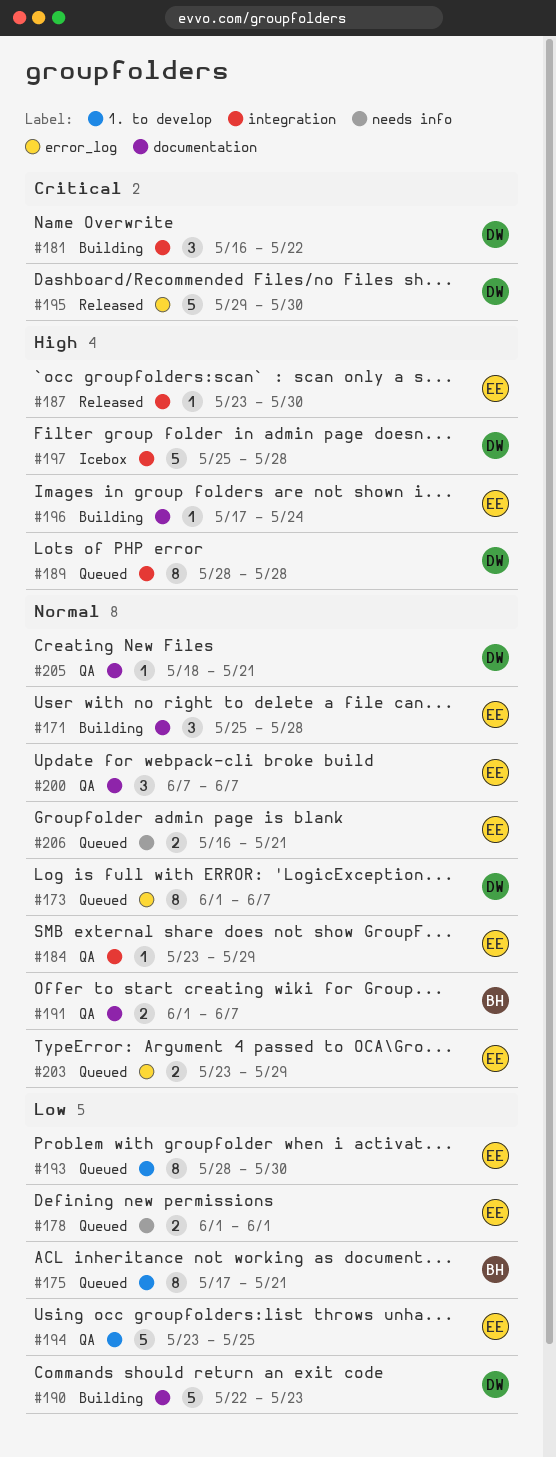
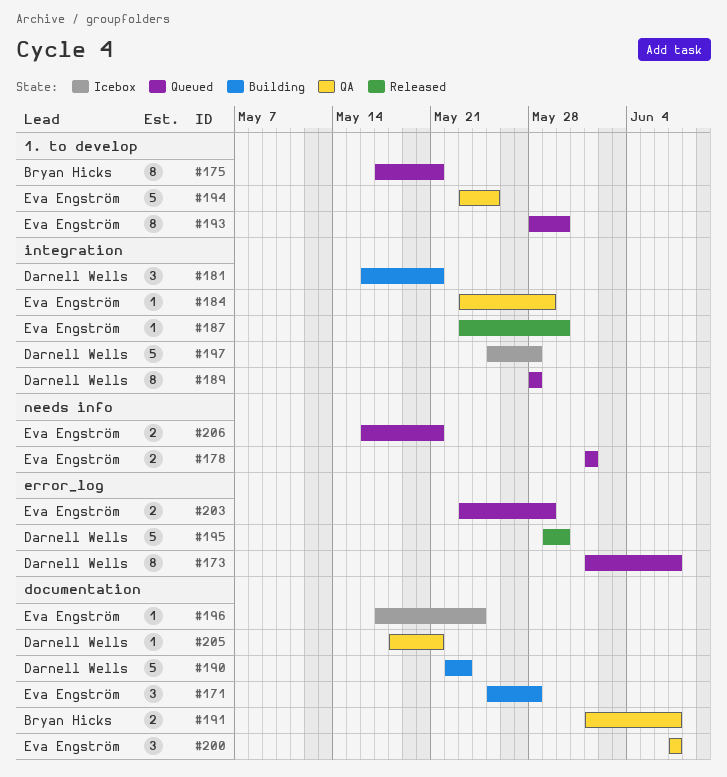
#181, due: May 22 -> May 21
#196, status: Building -> Icebox

